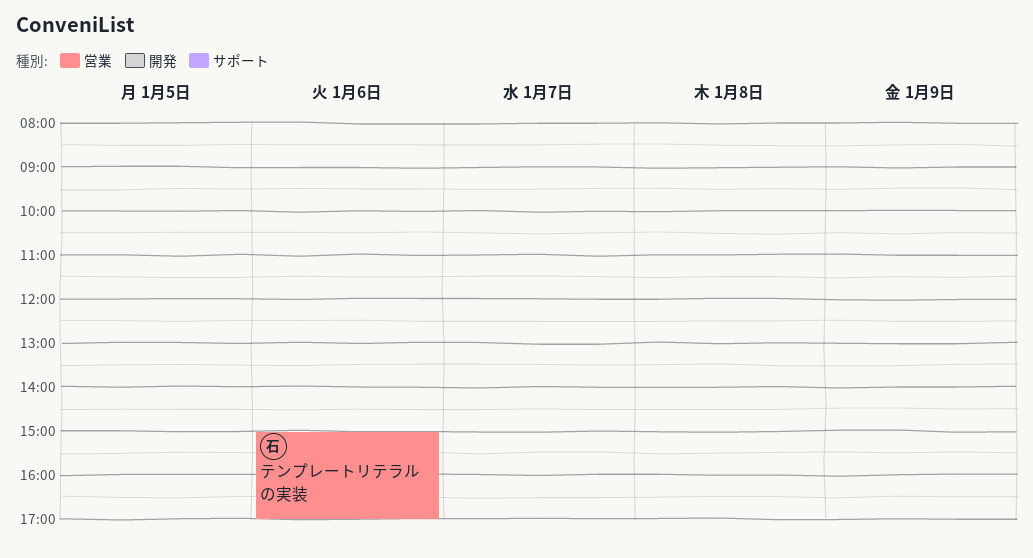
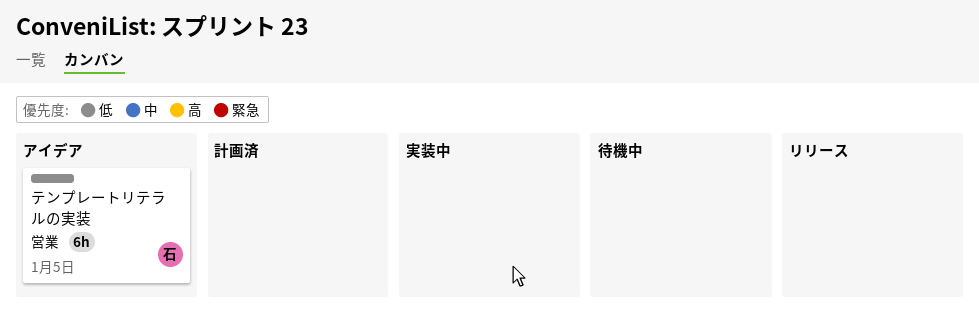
テンプレートリテラルの実装, day: Jan 6 -> Jan 5

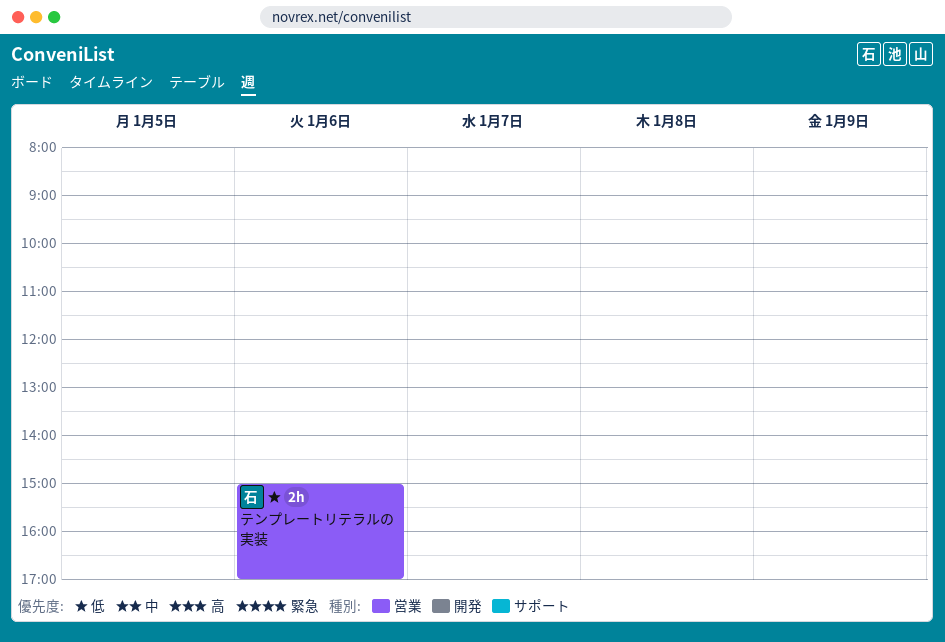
テンプレートリテラルの実装, estimate: 6h -> 2h
テンプレートリテラルの実装, day: Jan 5 -> Jan 6

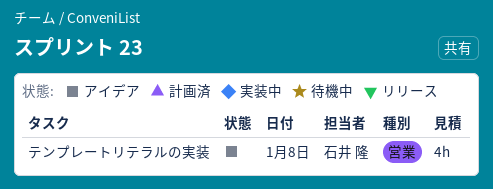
テンプレートリテラルの実装, estimate: 2h -> 4h
テンプレートリテラルの実装, day: Jan 6 -> Jan 8

